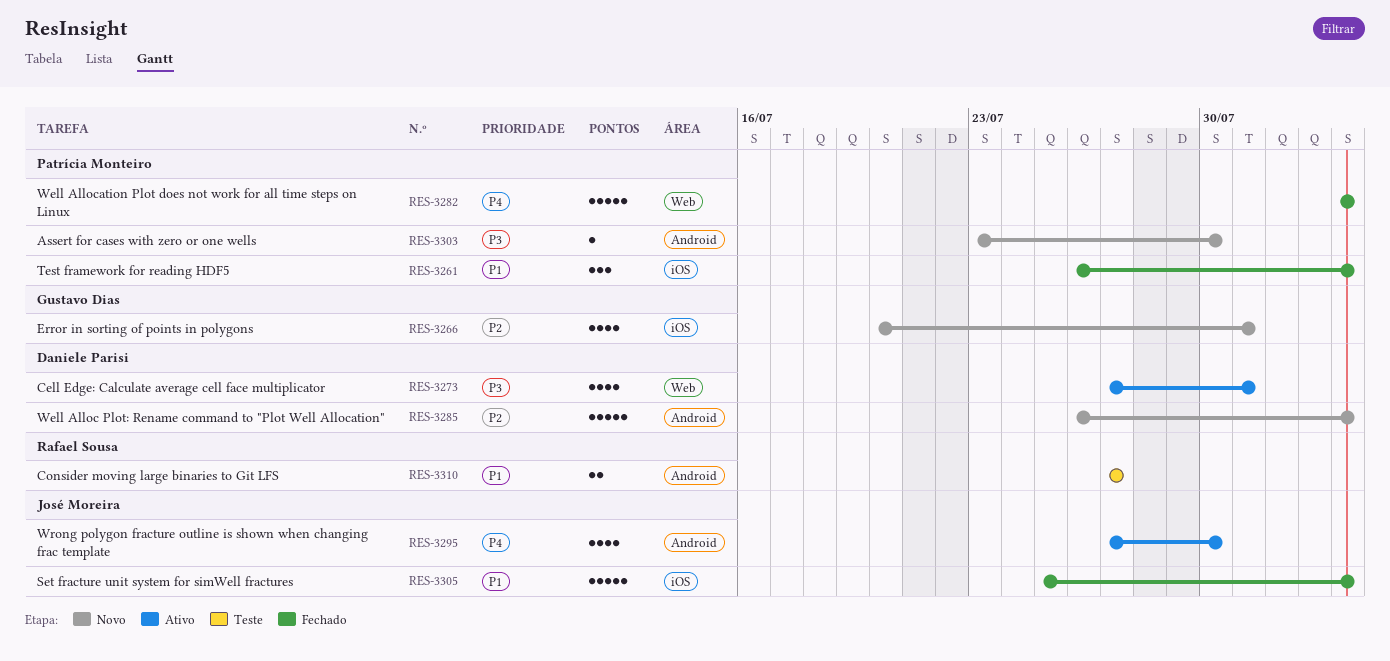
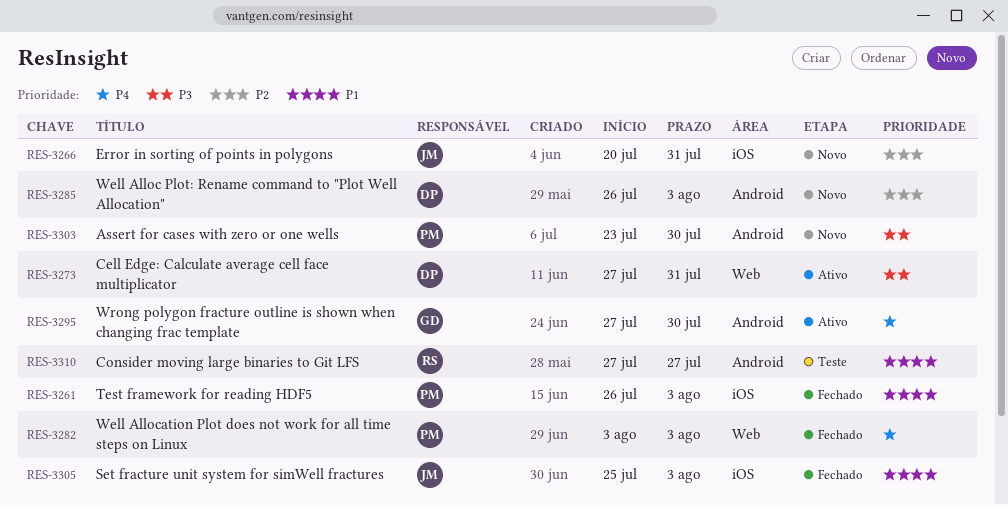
RES-3266, owner: Gustavo Dias -> José Moreira
RES-3295, owner: José Moreira -> Gustavo Dias

